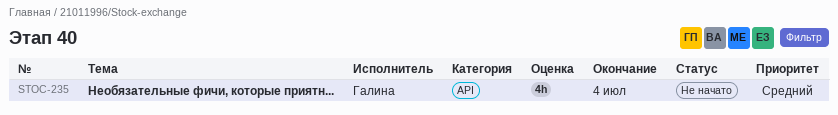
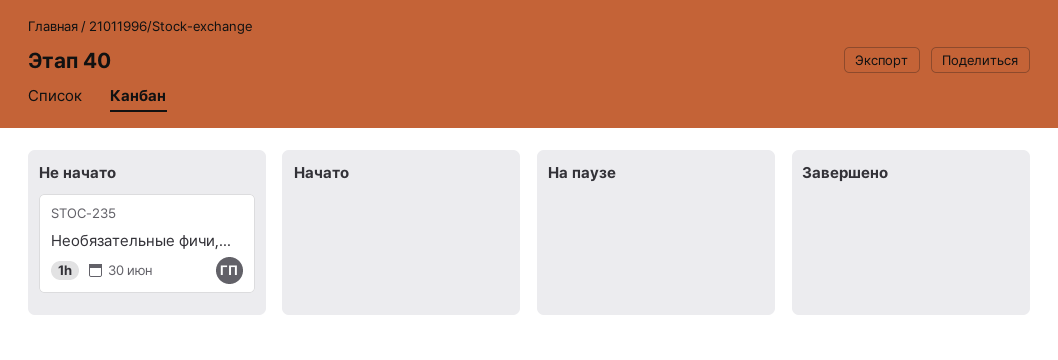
STOC-235, estimate: 4h -> 1h
STOC-235, due: Jul 4 -> Jun 30

